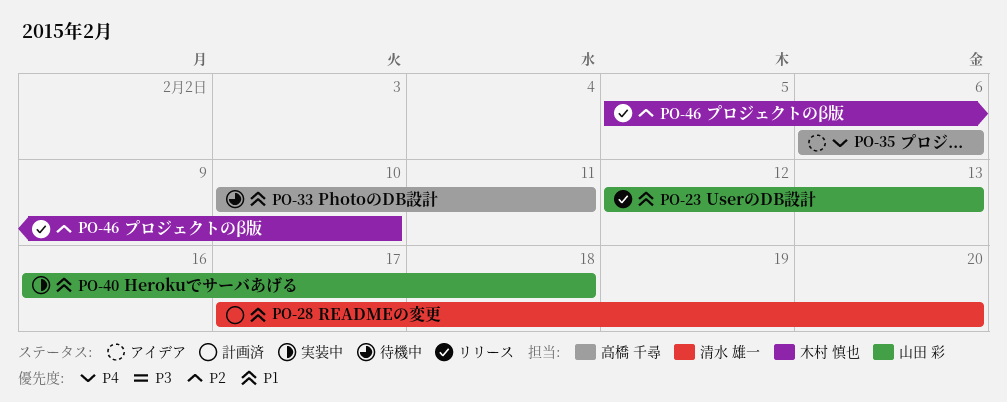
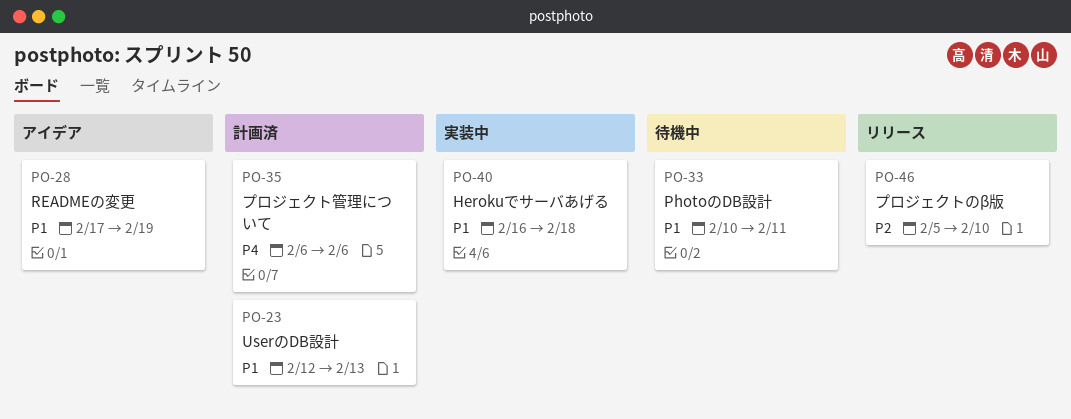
PO-23, status: リリース -> 計画済
PO-28, status: 計画済 -> アイデア
PO-28, due: Feb 20 -> Feb 19
PO-35, status: アイデア -> 計画済

